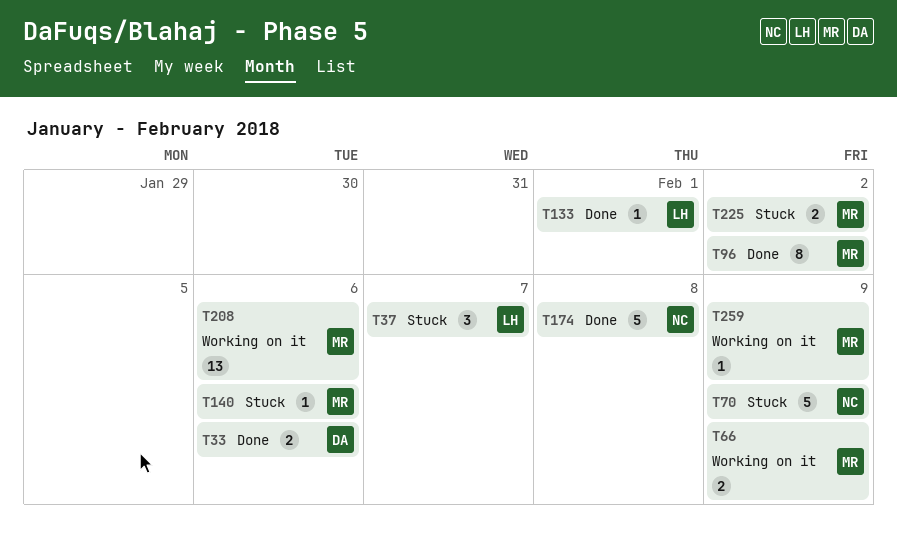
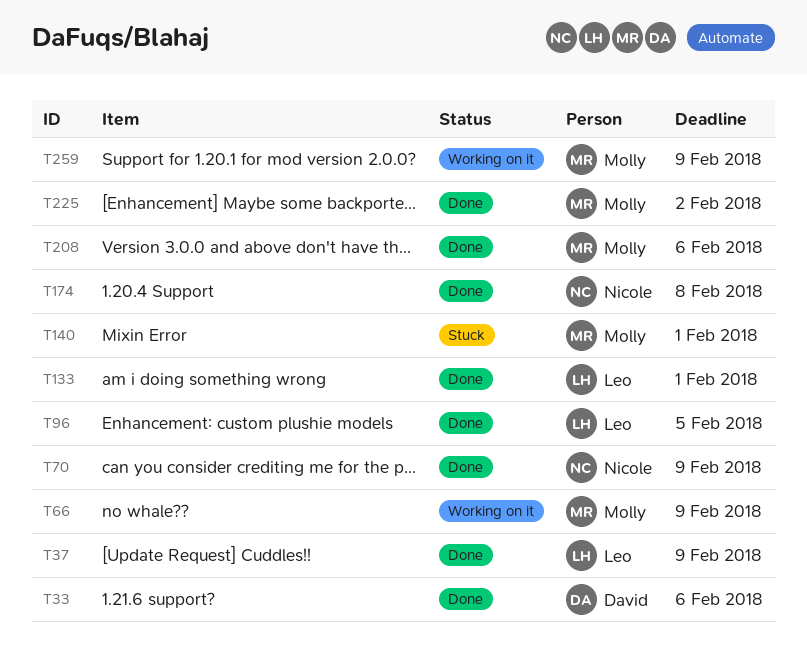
T37, status: Stuck -> Done
T37, due: Feb 7 -> Feb 9
T70, status: Stuck -> Done
T96, owner: Molly -> Leo
T96, due: Feb 2 -> Feb 5
T140, due: Feb 6 -> Feb 1
T208, status: Working on it -> Done
T225, status: Stuck -> Done

